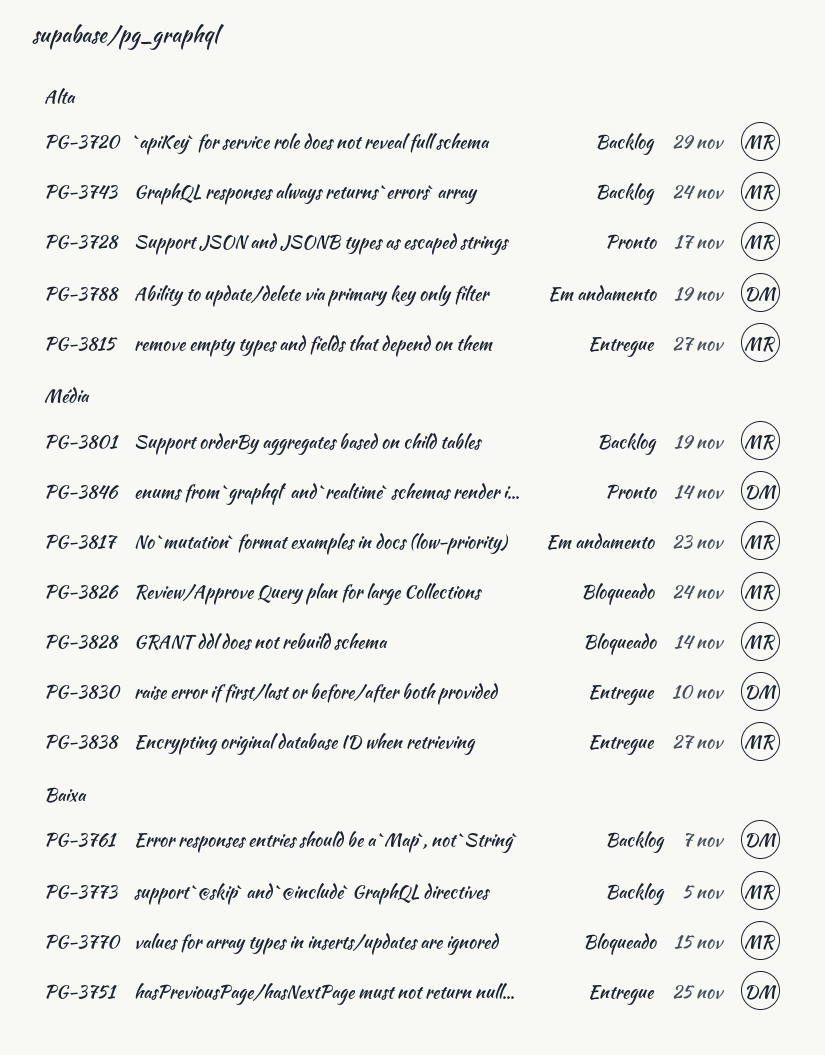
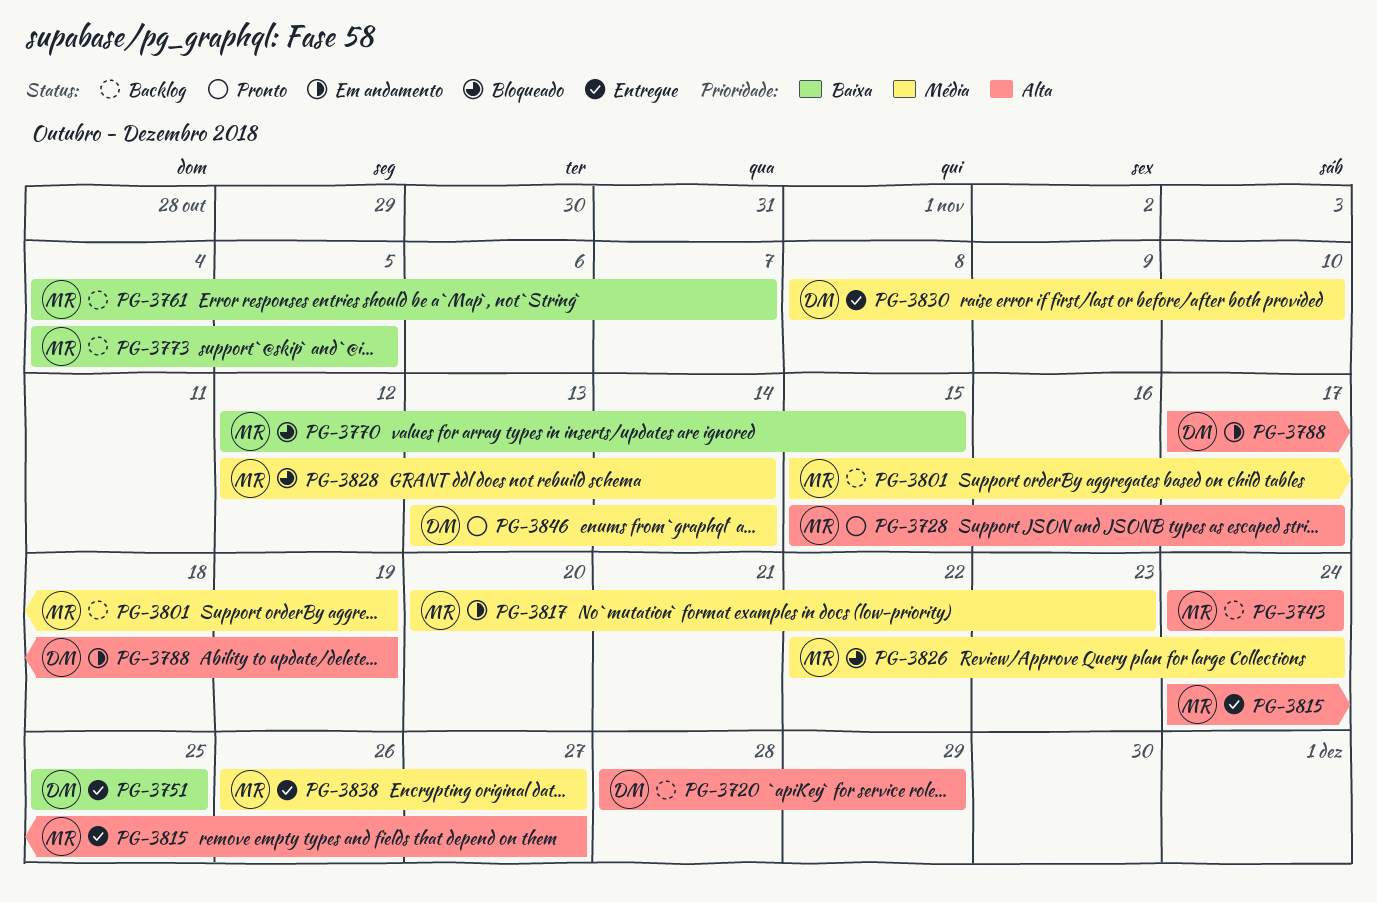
PG-3720, owner: MR -> DM
PG-3761, owner: DM -> MR

